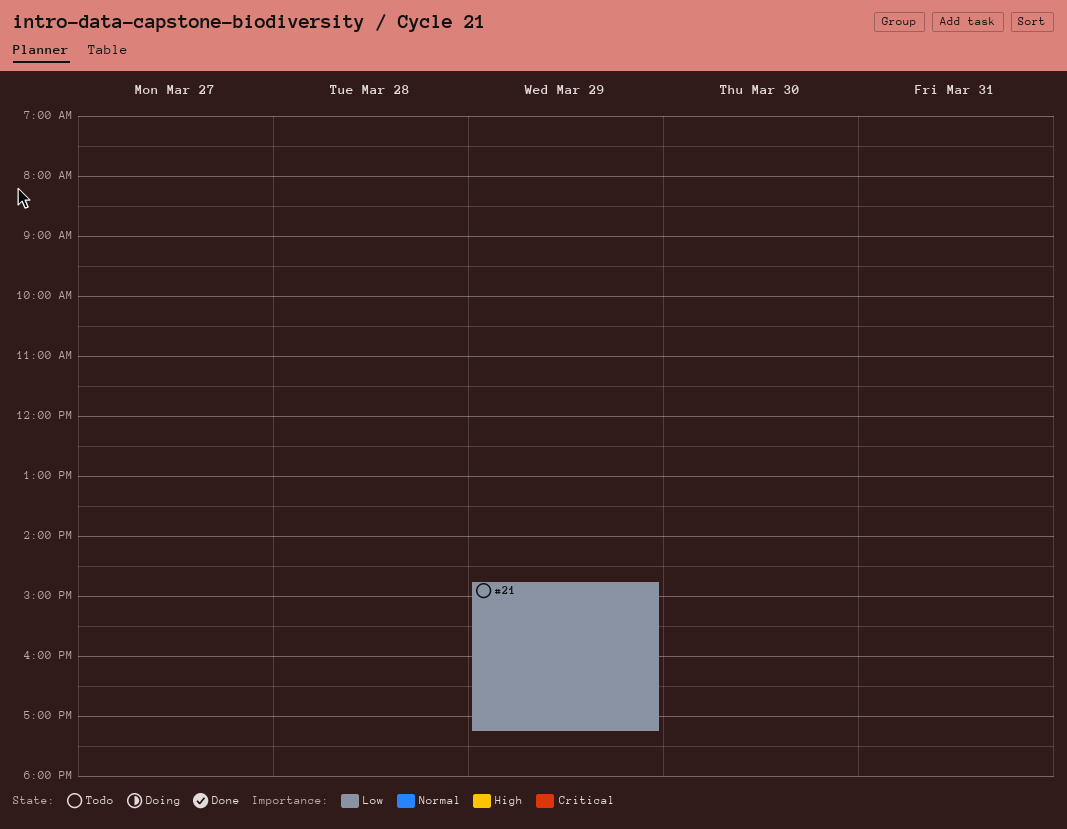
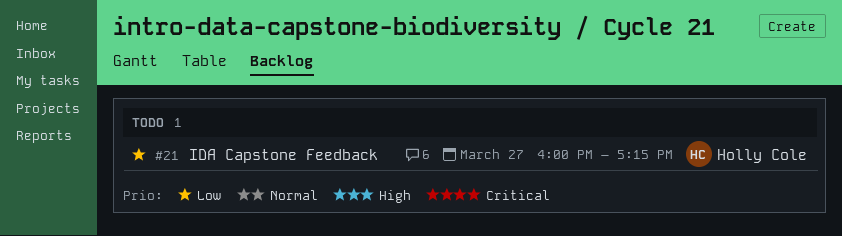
#21, day: Mar 29 -> Mar 27
#21, begins: 14:45 -> 16:00

